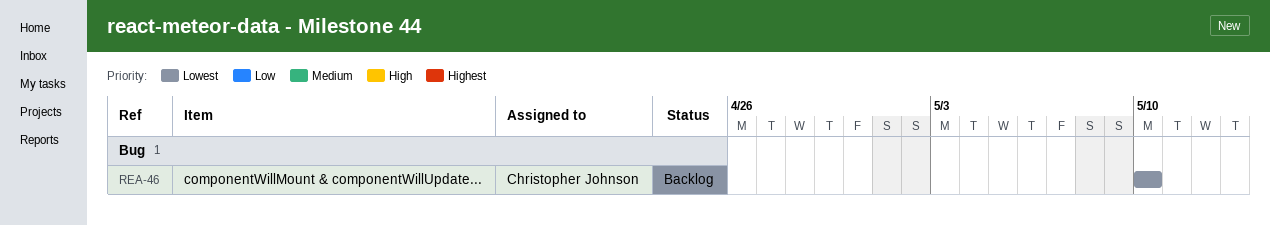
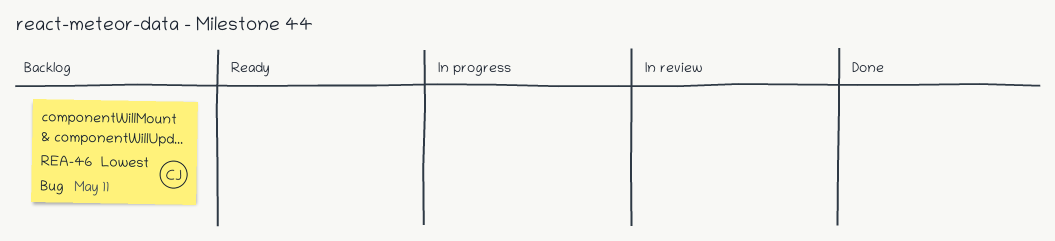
REA-46, due: May 10 -> May 11

